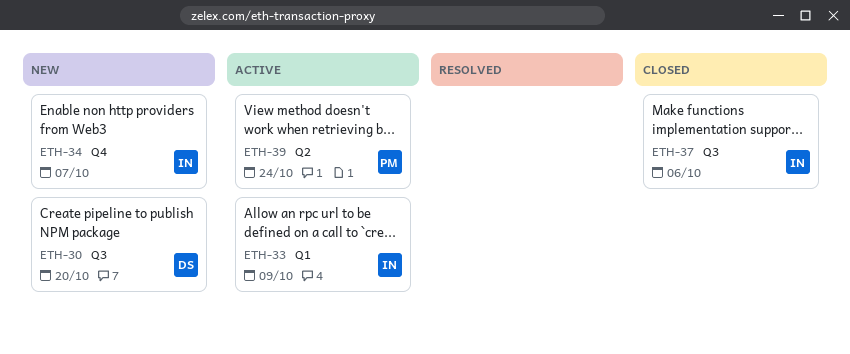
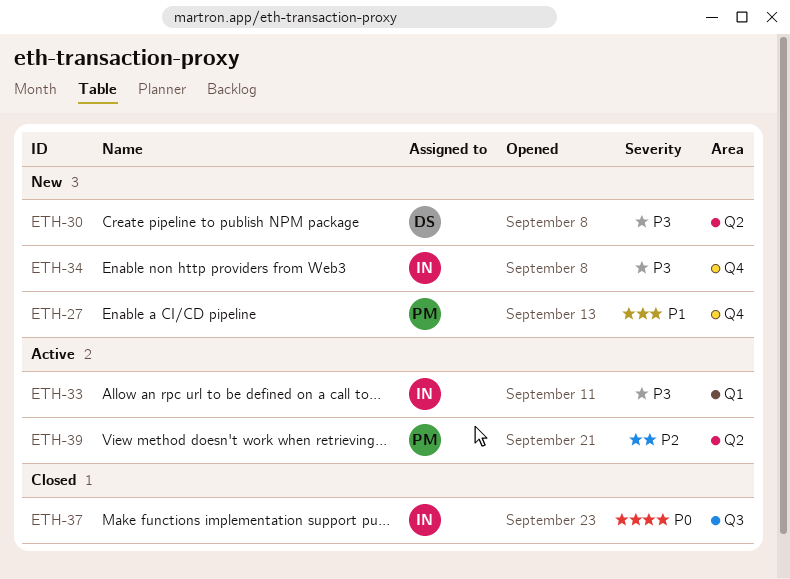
ETH-27: none -> present
ETH-30, label: Q3 -> Q2

